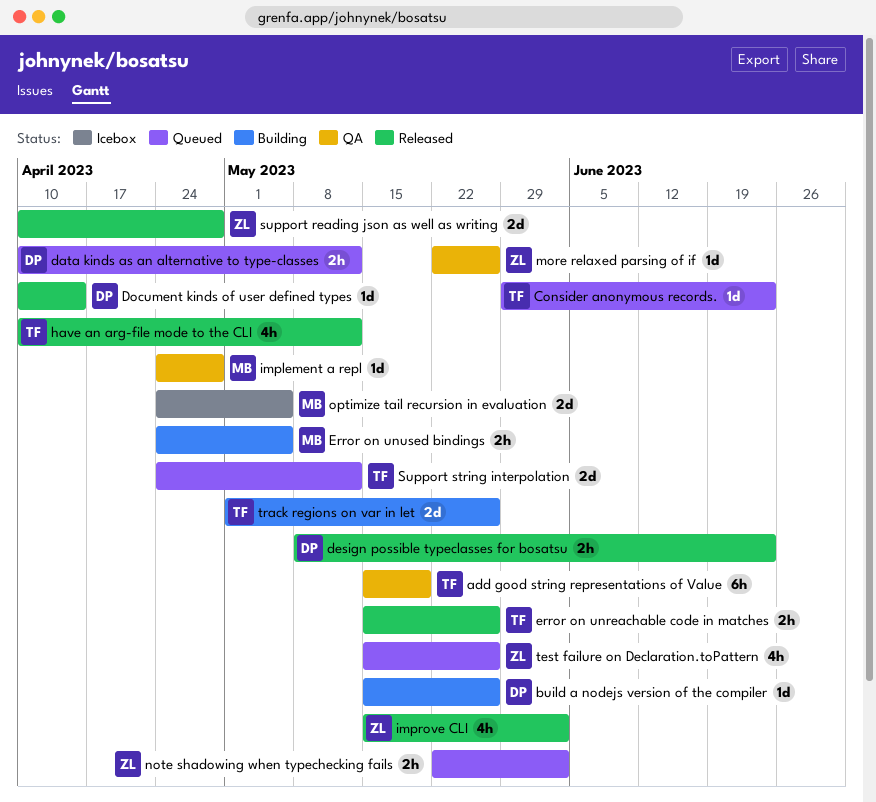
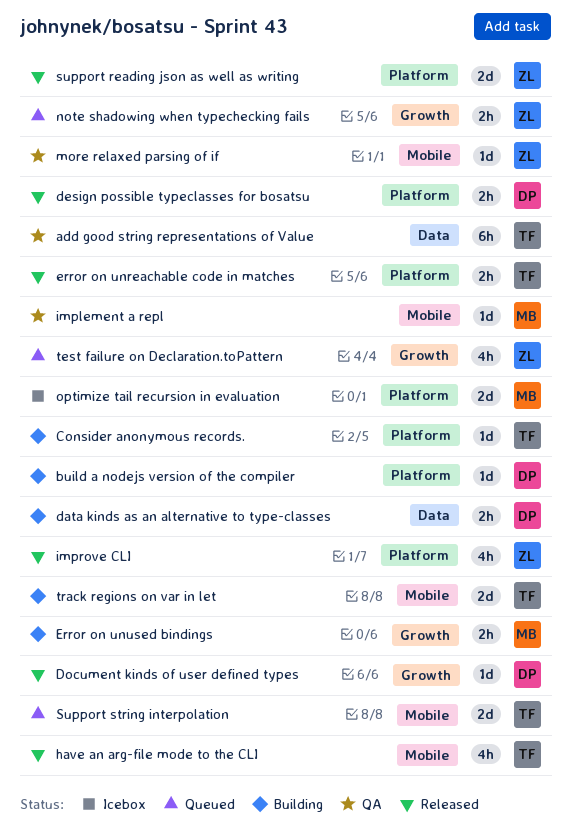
Consider anonymous records., status: Queued -> Building
data kinds as an alternative to type-classes, status: Queued -> Building

